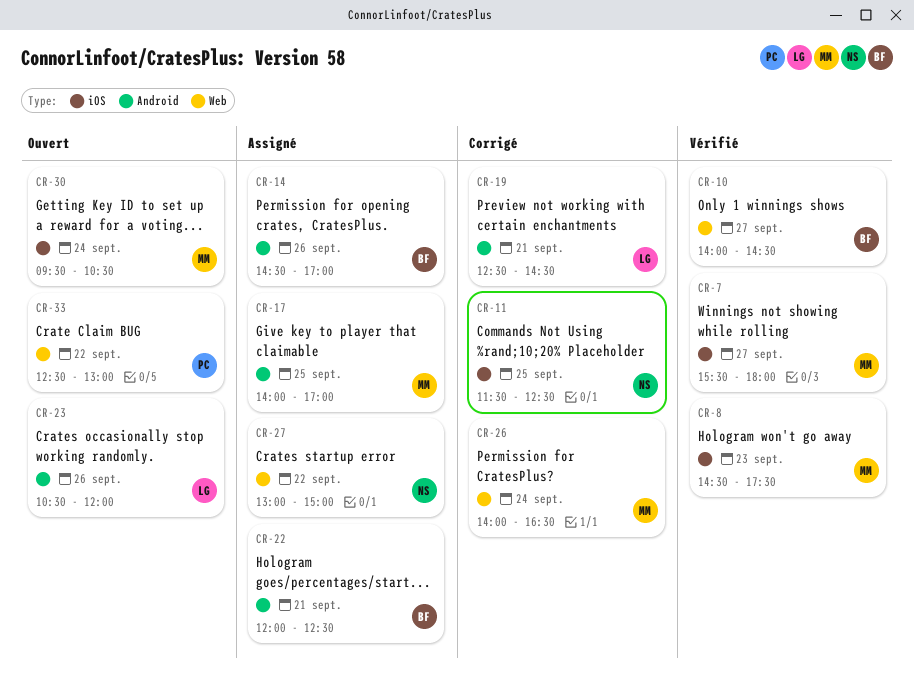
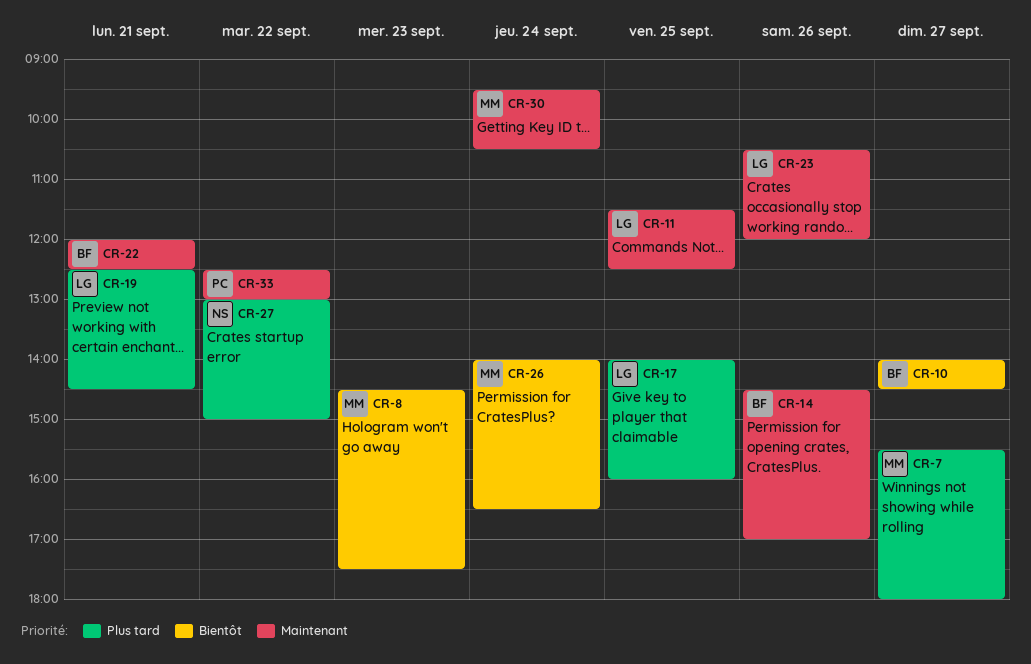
CR-11, owner: NS -> LG
CR-17, owner: MM -> LG
CR-17, ends: 17:00 -> 16:00

